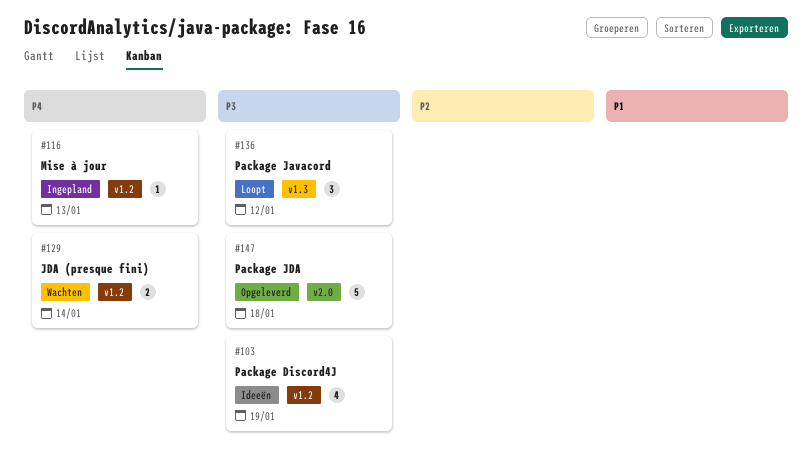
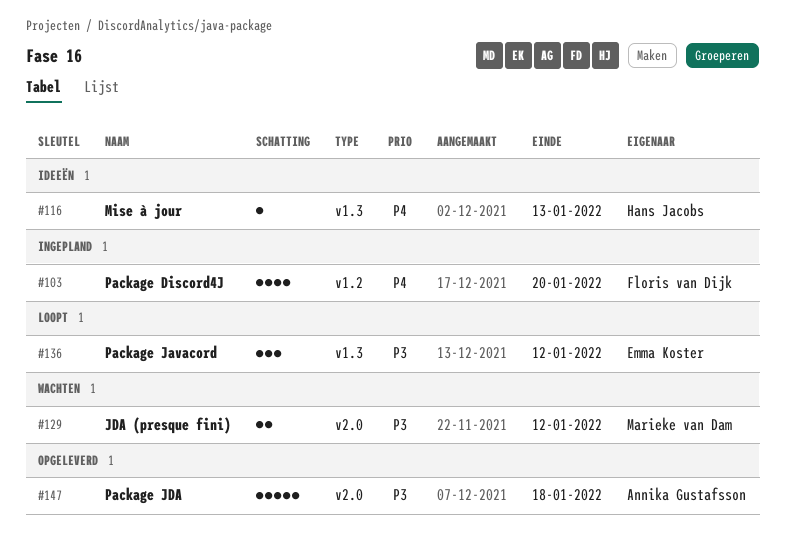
#103, status: Ideeën -> Ingepland
#103, priority: P3 -> P4
#103, due: Jan 19 -> Jan 20
#116, status: Ingepland -> Ideeën
#116, label: v1.2 -> v1.3
#129, priority: P4 -> P3
#129, label: v1.2 -> v2.0
#129, due: Jan 14 -> Jan 12

